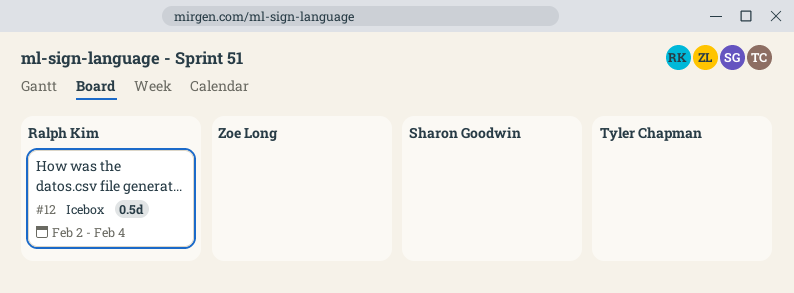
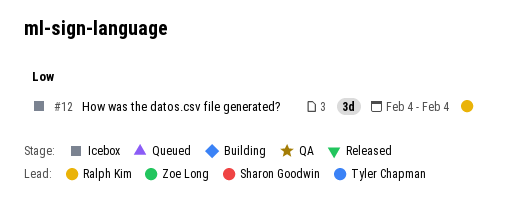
#12, estimate: 0.5d -> 3d
#12, start: Feb 2 -> Feb 4

